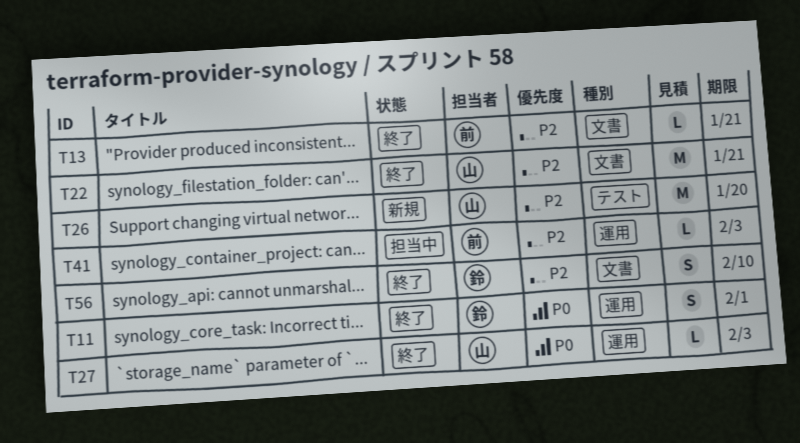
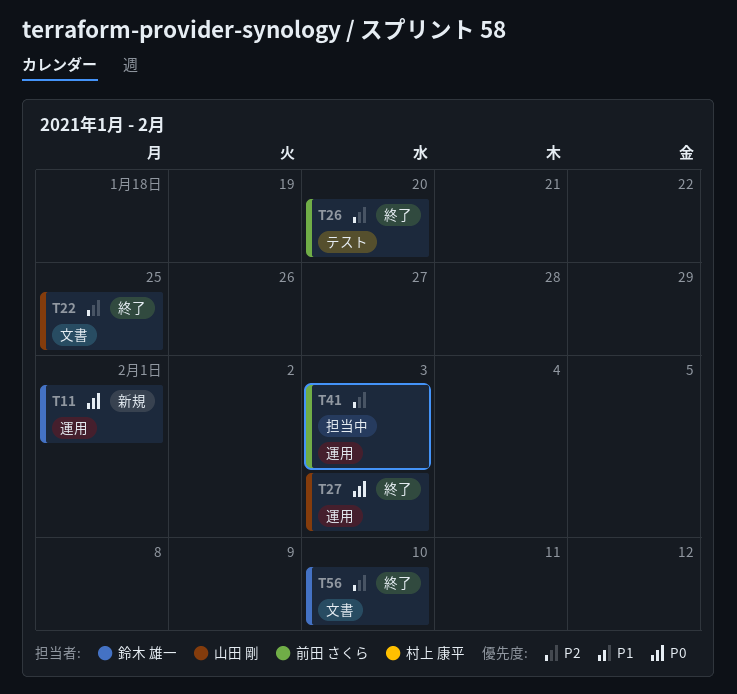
T11, status: 終了 -> 新規
T13: present -> none
T22, due: Jan 21 -> Jan 25
T26, status: 新規 -> 終了
T26, owner: 山田 剛 -> 前田 さくら

